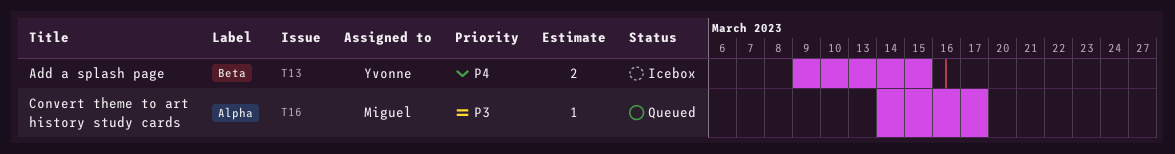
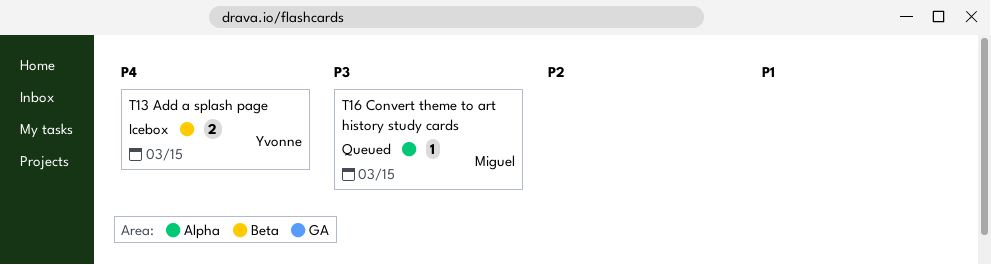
T16, due: Mar 17 -> Mar 15

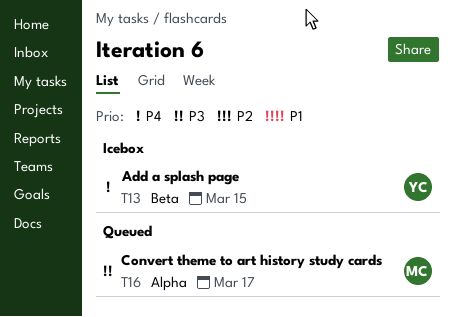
T16, due: Mar 15 -> Mar 17

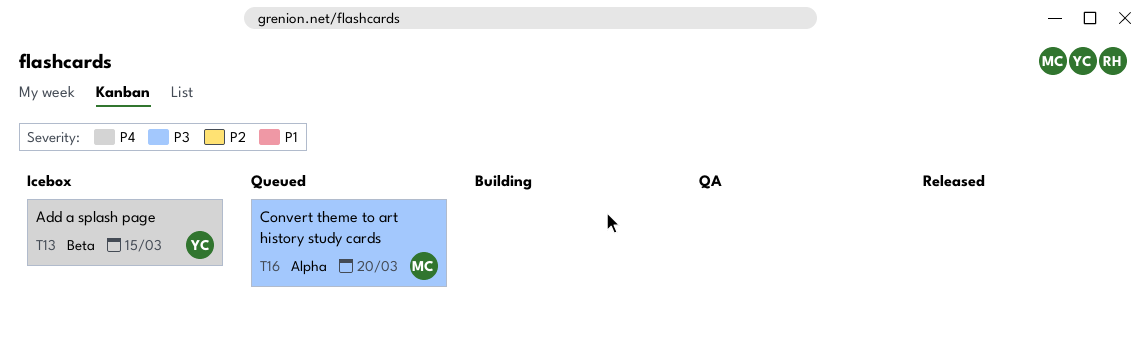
T16, due: Mar 17 -> Mar 20

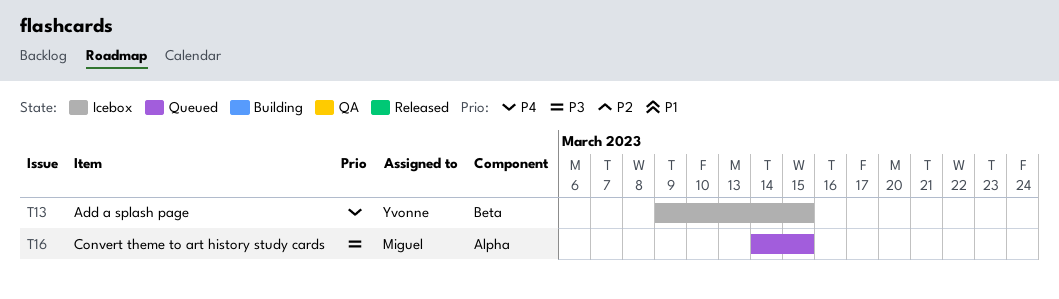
T16, due: Mar 20 -> Mar 15

